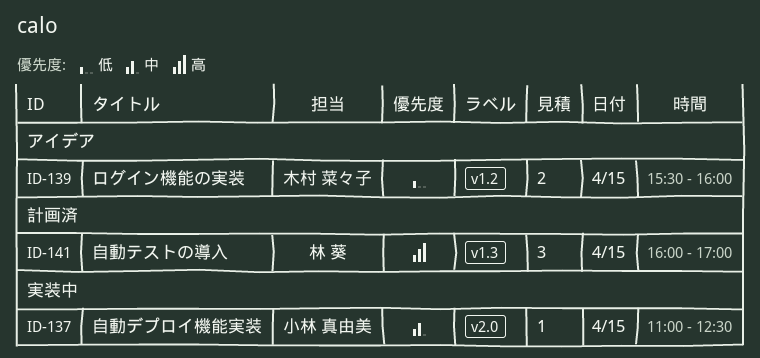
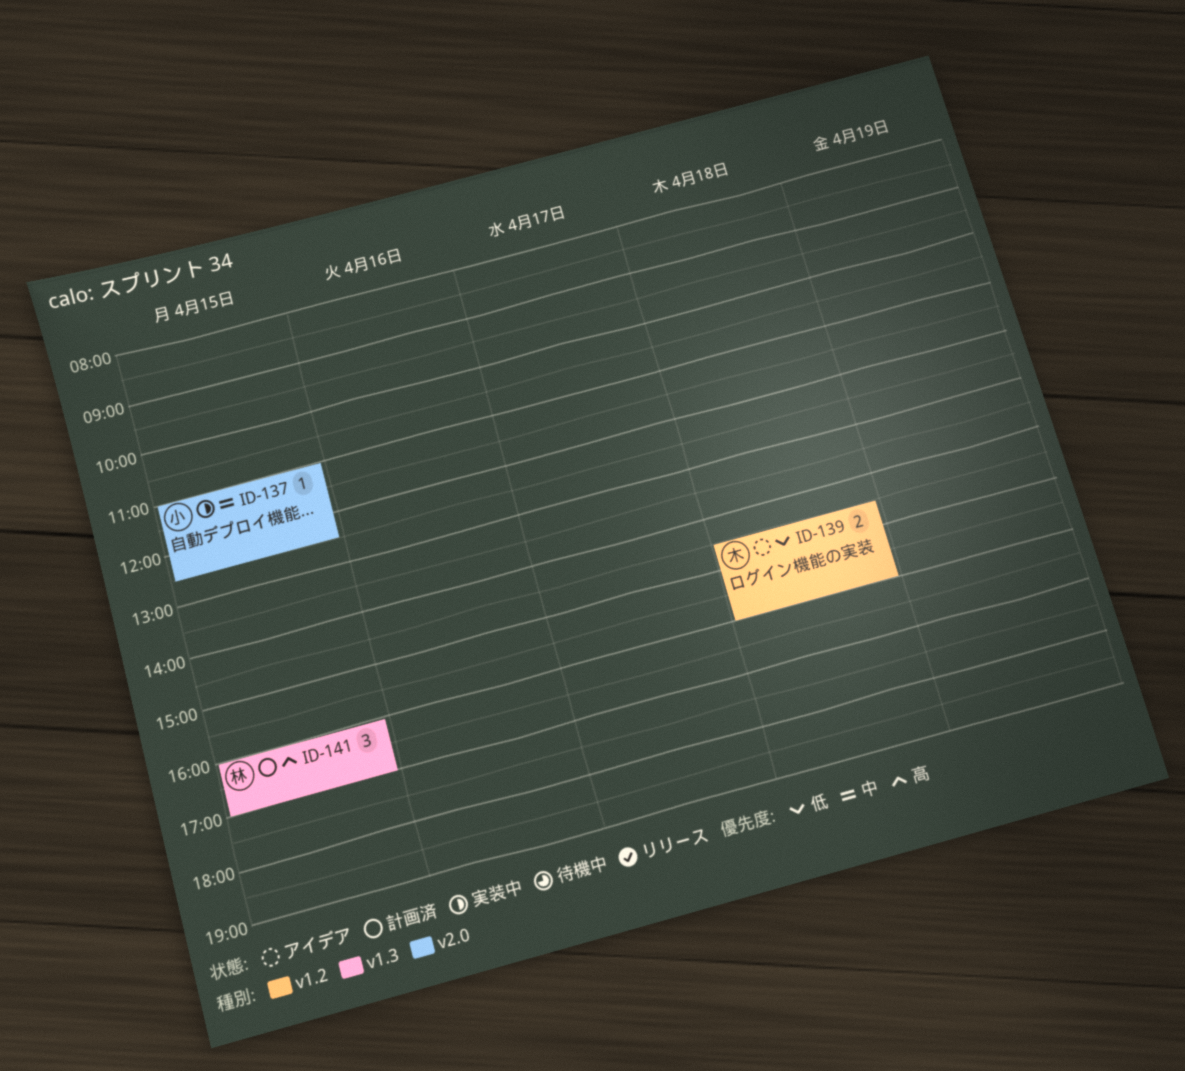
ID-139, day: Apr 15 -> Apr 18
ID-139, begins: 15:30 -> 14:30

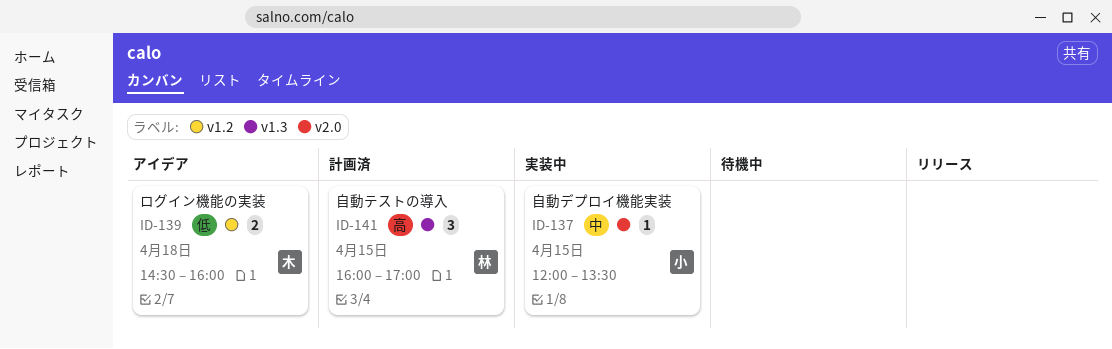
ID-137, begins: 11:00 -> 12:00
ID-137, ends: 12:30 -> 13:30

